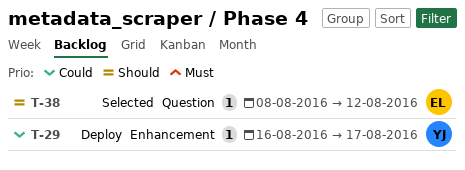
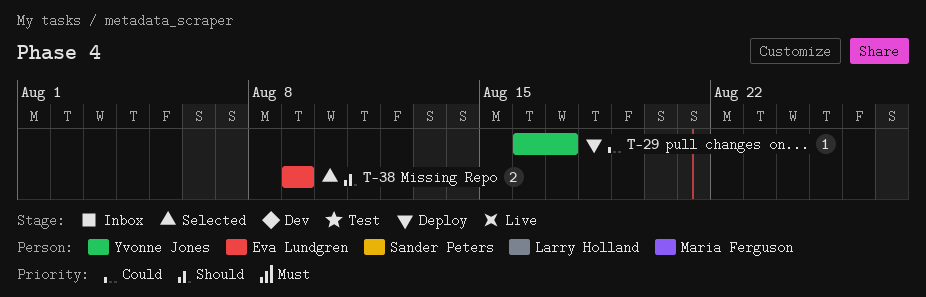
T-38, estimate: 1 -> 2
T-38, start: Aug 8 -> Aug 9
T-38, due: Aug 12 -> Aug 9

